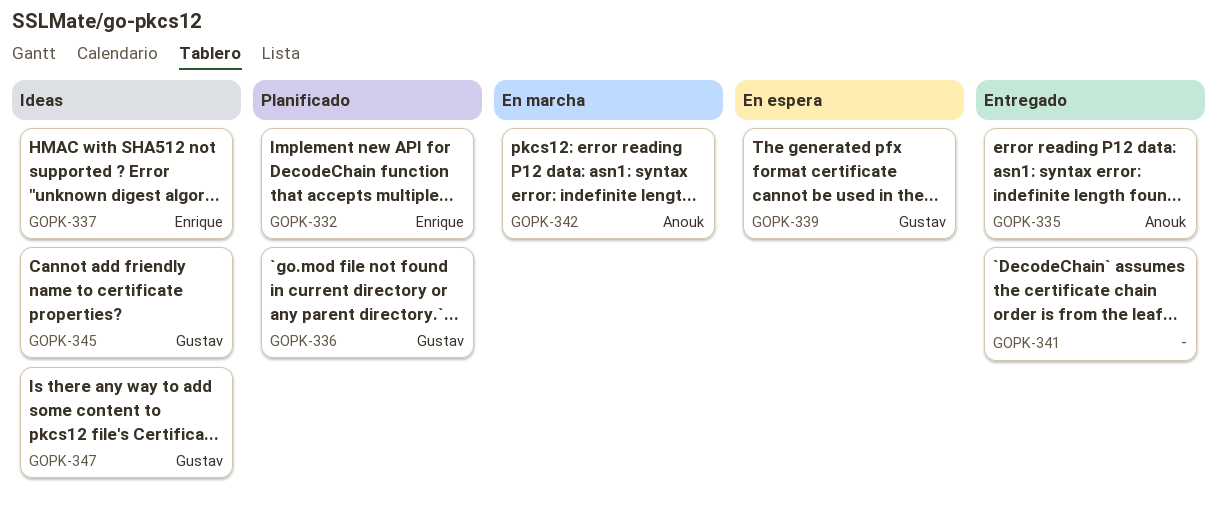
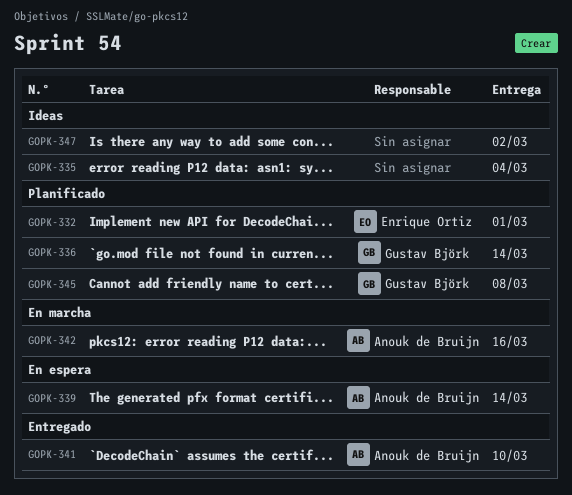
GOPK-335, status: Entregado -> Ideas
GOPK-335, owner: Anouk de Bruijn -> none
GOPK-337: present -> none
GOPK-339, owner: Gustav Björk -> Anouk de Bruijn
GOPK-341, owner: none -> Anouk de Bruijn
GOPK-345, status: Ideas -> Planificado
GOPK-347, owner: Gustav Björk -> none

